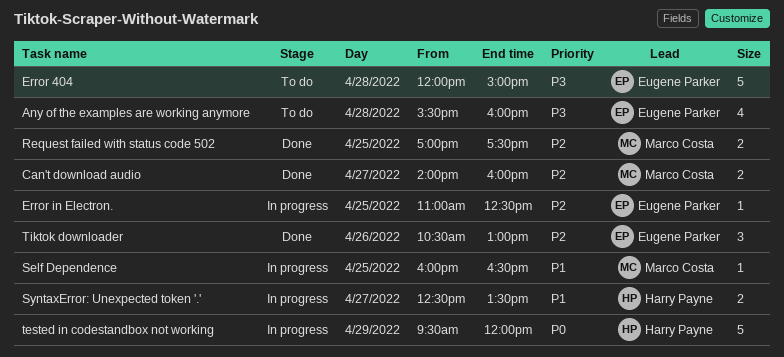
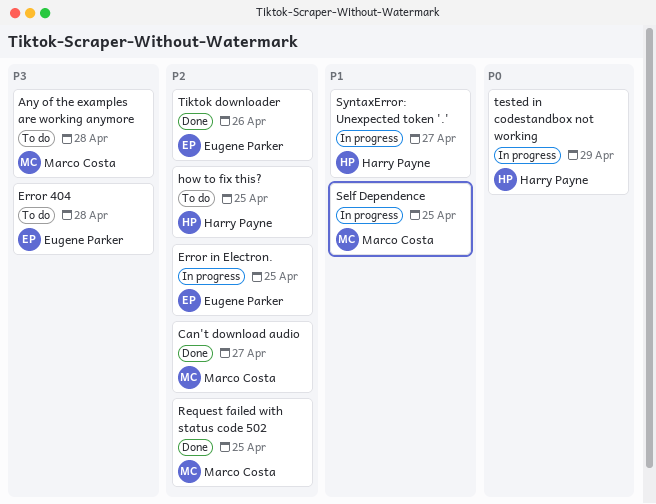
Any of the examples are working anymore, owner: Eugene Parker -> Marco Costa
how to fix this?: none -> present

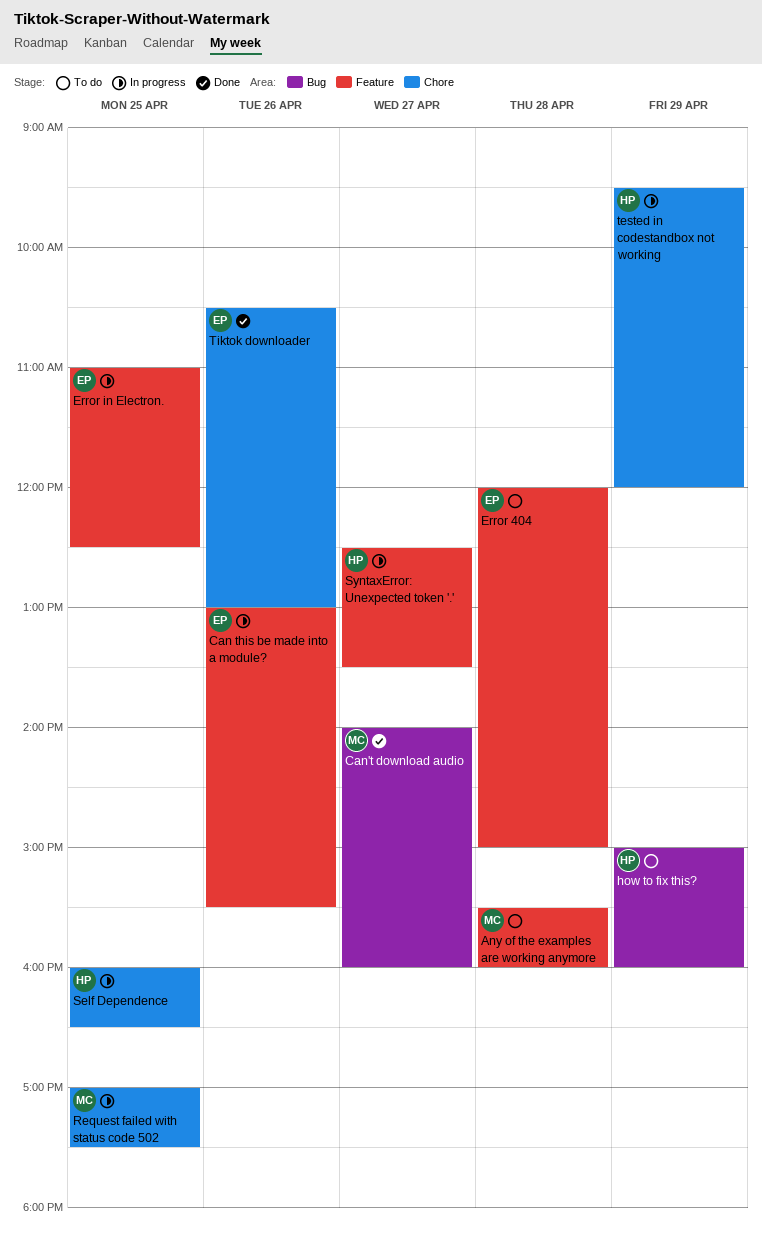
Can this be made into a module?: none -> present
how to fix this?, day: Apr 25 -> Apr 29
Request failed with status code 502, status: Done -> In progress
Self Dependence, owner: Marco Costa -> Harry Payne

